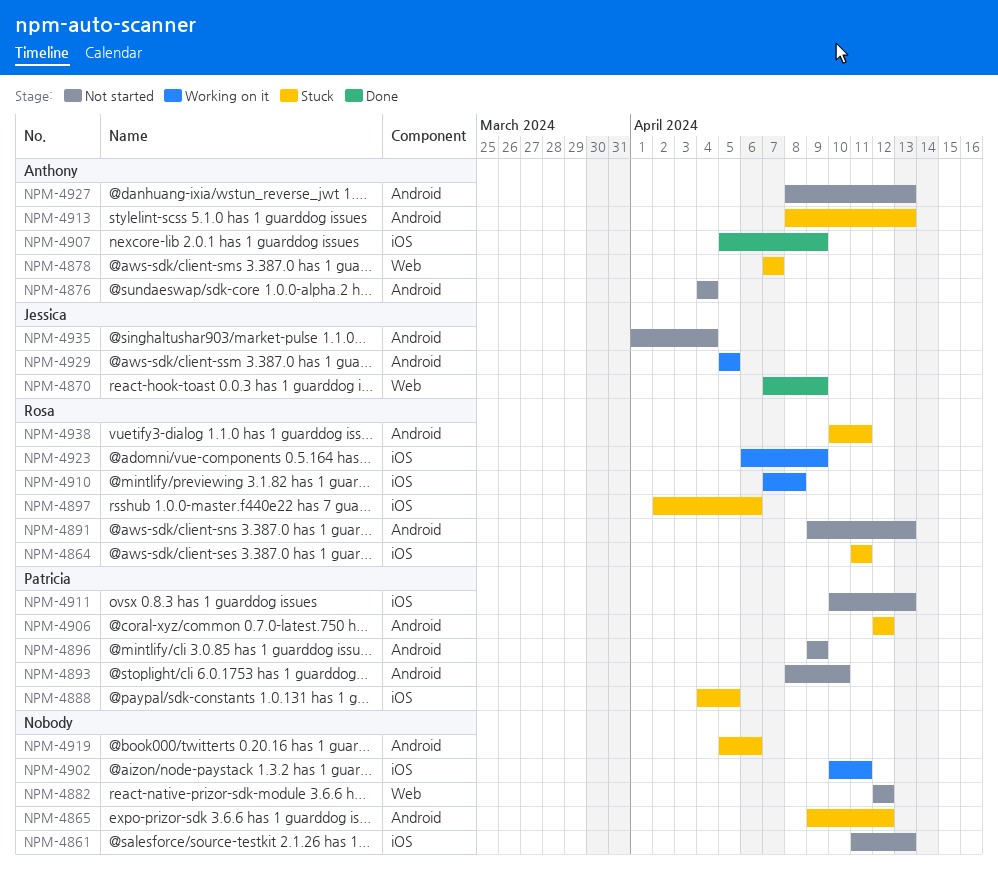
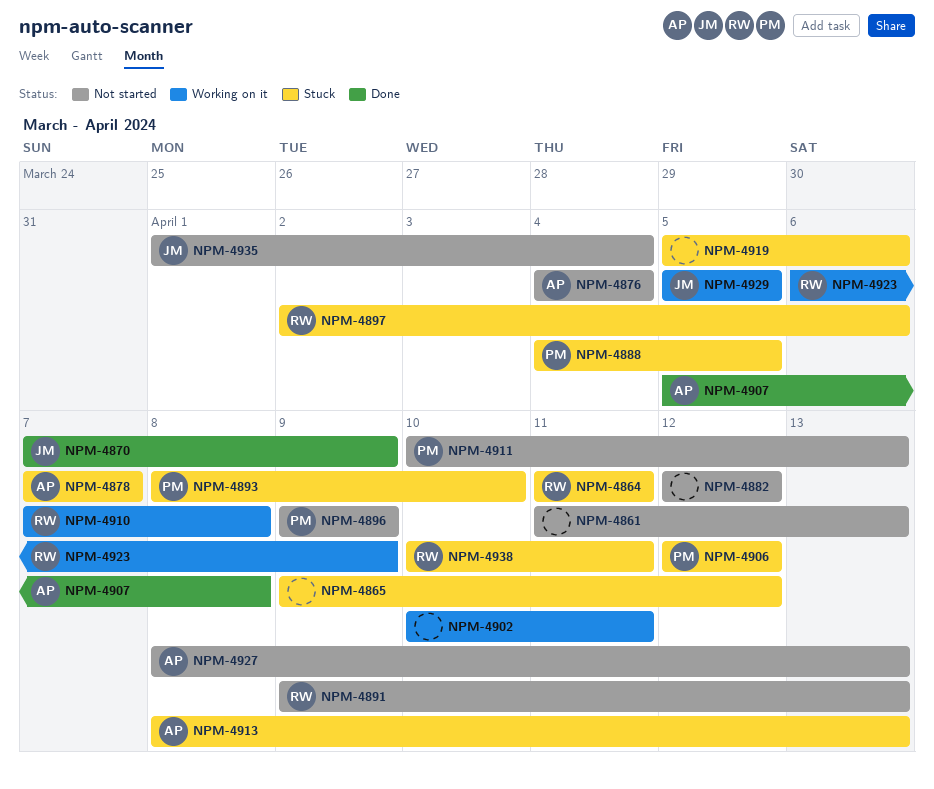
NPM-4893, status: Not started -> Stuck
NPM-4907, due: Apr 9 -> Apr 8

